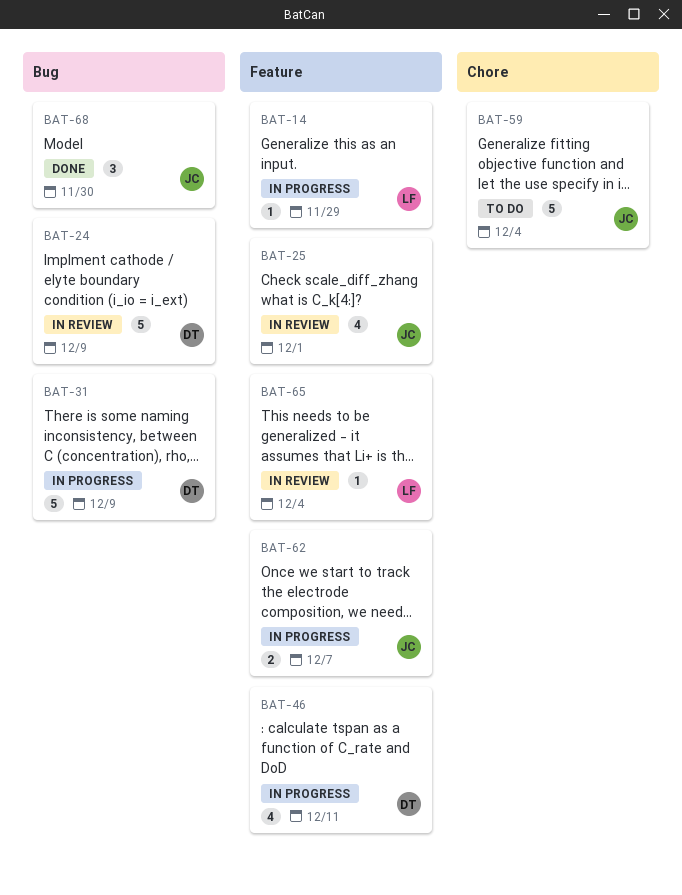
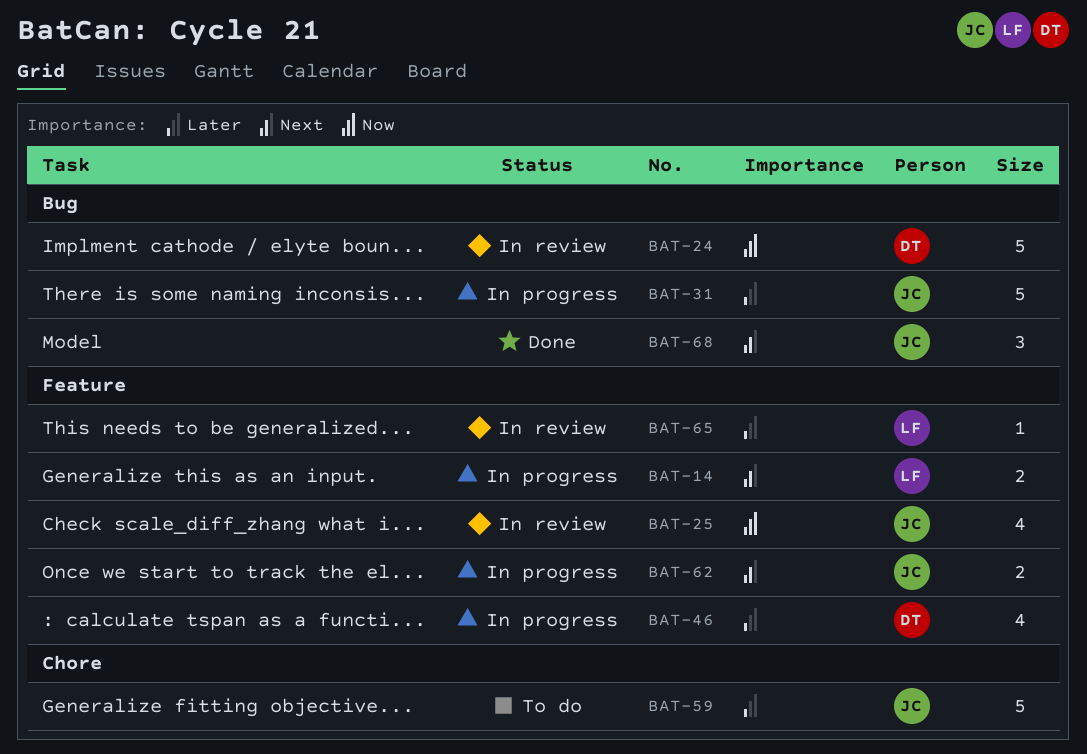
BAT-14, estimate: 1 -> 2
BAT-31, owner: DT -> JC

